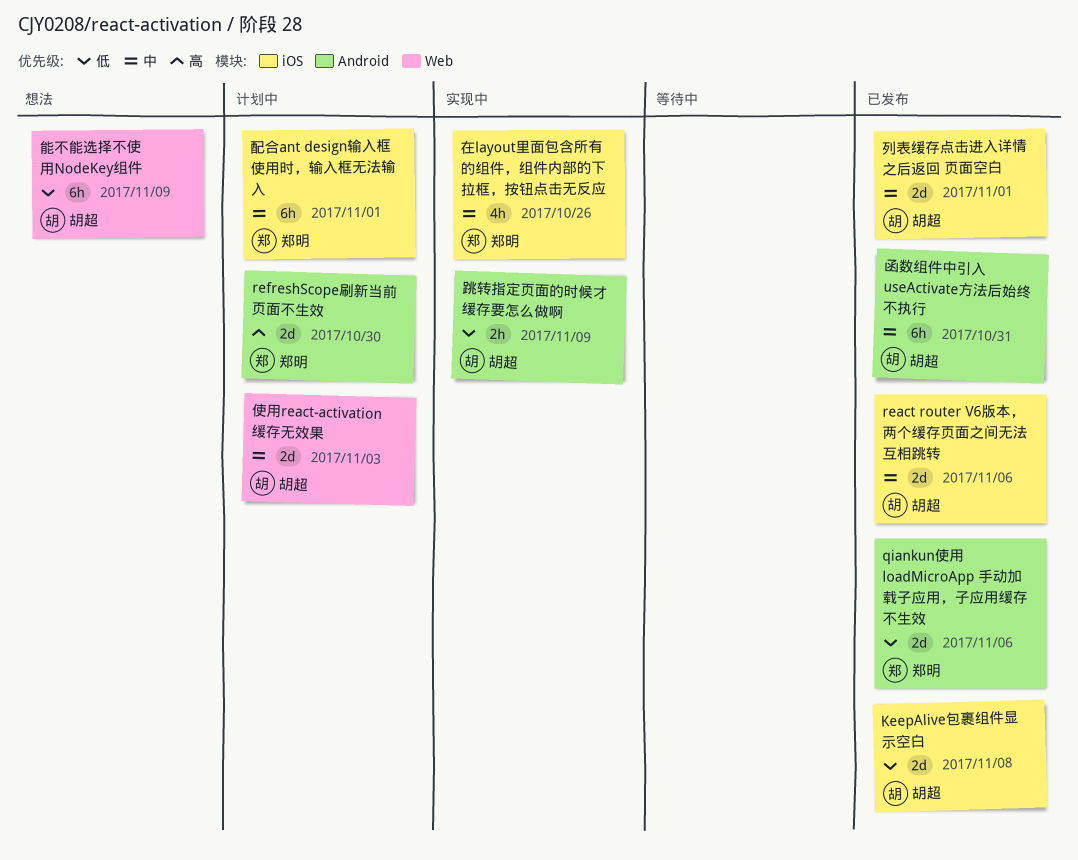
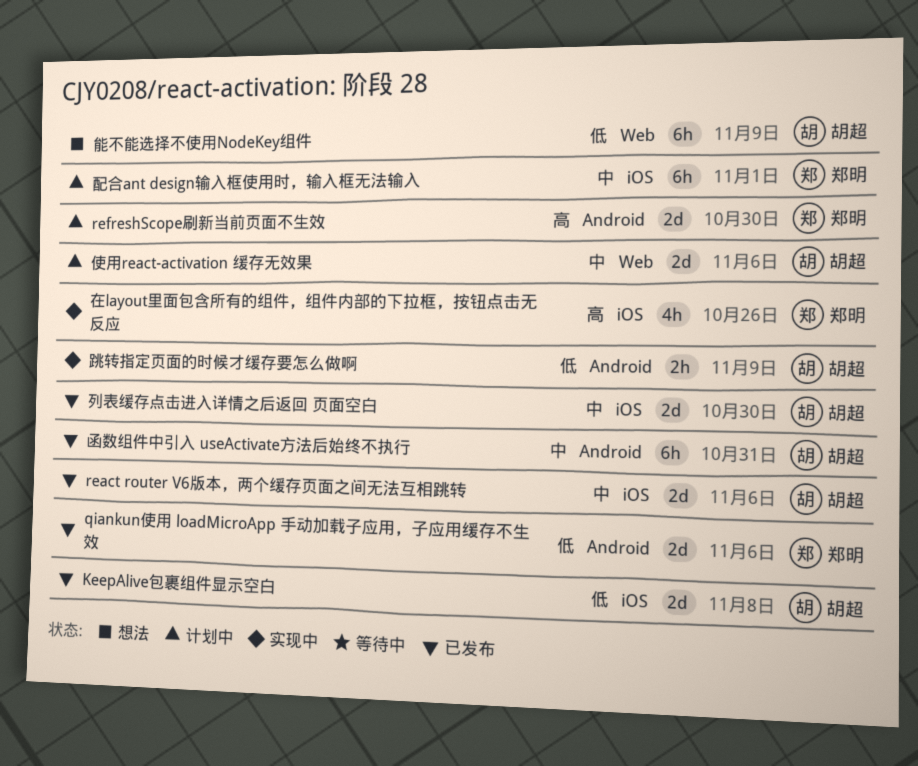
使用react-activation 缓存无效果, due: Nov 3 -> Nov 6
列表缓存点击进入详情之后返回 页面空白, due: Nov 1 -> Oct 30
在layout里面包含所有的组件，组件内部的下拉框，按钮点击无反应, priority: 中 -> 高

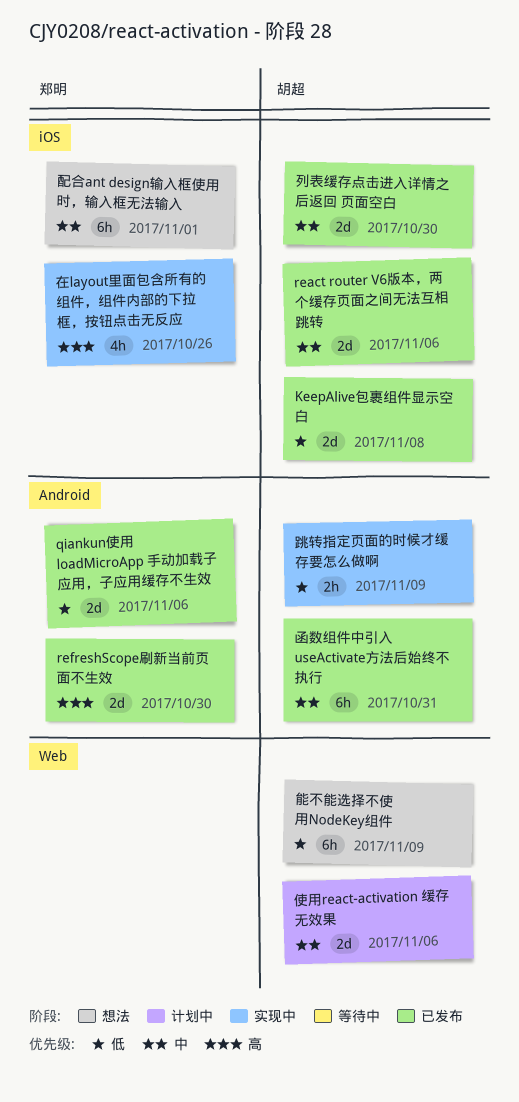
refreshScope刷新当前页面不生效, status: 计划中 -> 已发布
配合ant design输入框使用时，输入框无法输入, status: 计划中 -> 想法

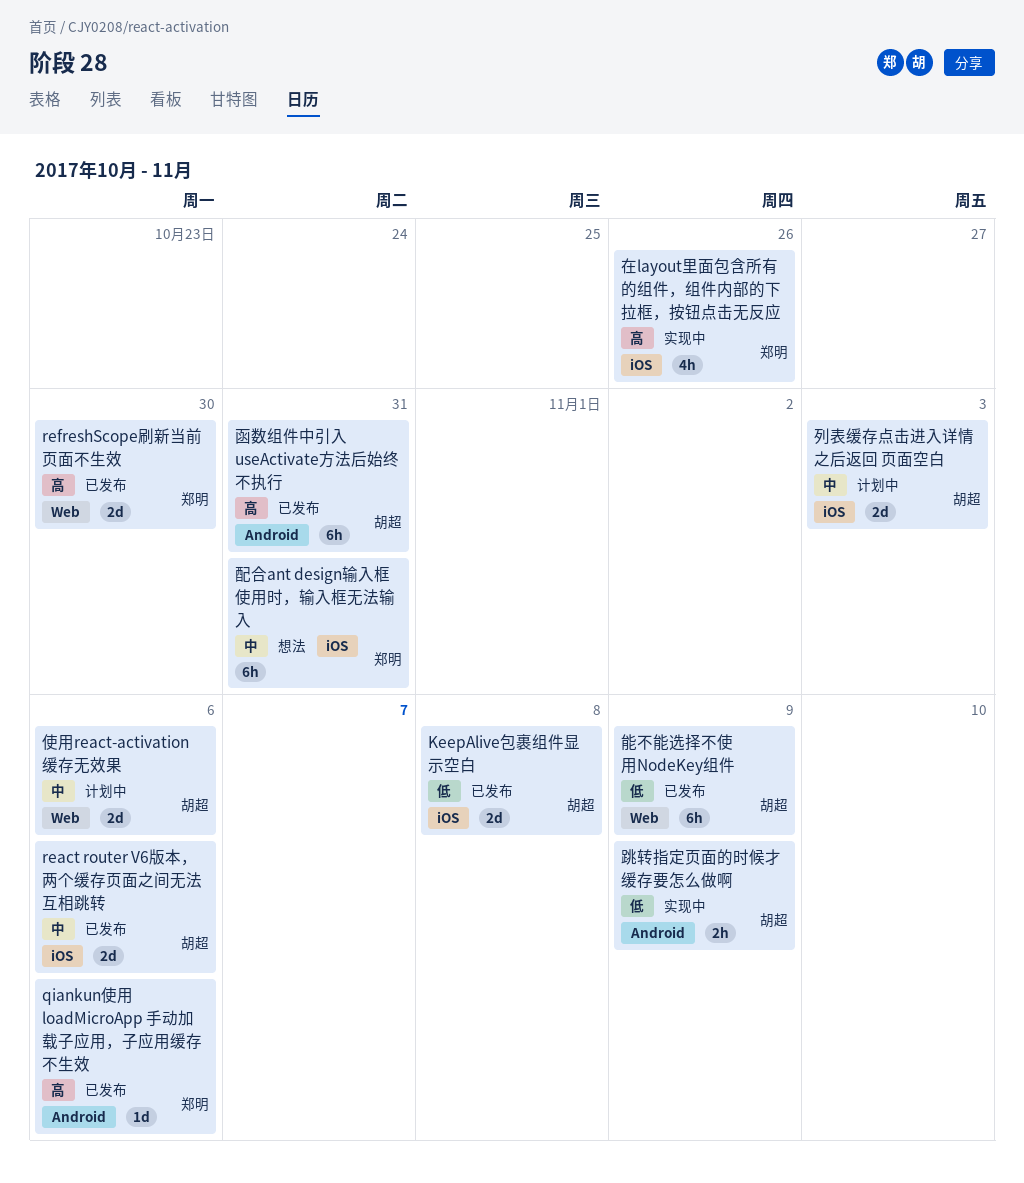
qiankun使用 loadMicroApp 手动加载子应用，子应用缓存不生效, priority: 低 -> 高
qiankun使用 loadMicroApp 手动加载子应用，子应用缓存不生效, estimate: 2d -> 1d
refreshScope刷新当前页面不生效, label: Android -> Web
函数组件中引入 useActivate方法后始终不执行, priority: 中 -> 高
列表缓存点击进入详情之后返回 页面空白, status: 已发布 -> 计划中
列表缓存点击进入详情之后返回 页面空白, due: Oct 30 -> Nov 3
能不能选择不使用NodeKey组件, status: 想法 -> 已发布
配合ant design输入框使用时，输入框无法输入, due: Nov 1 -> Oct 31

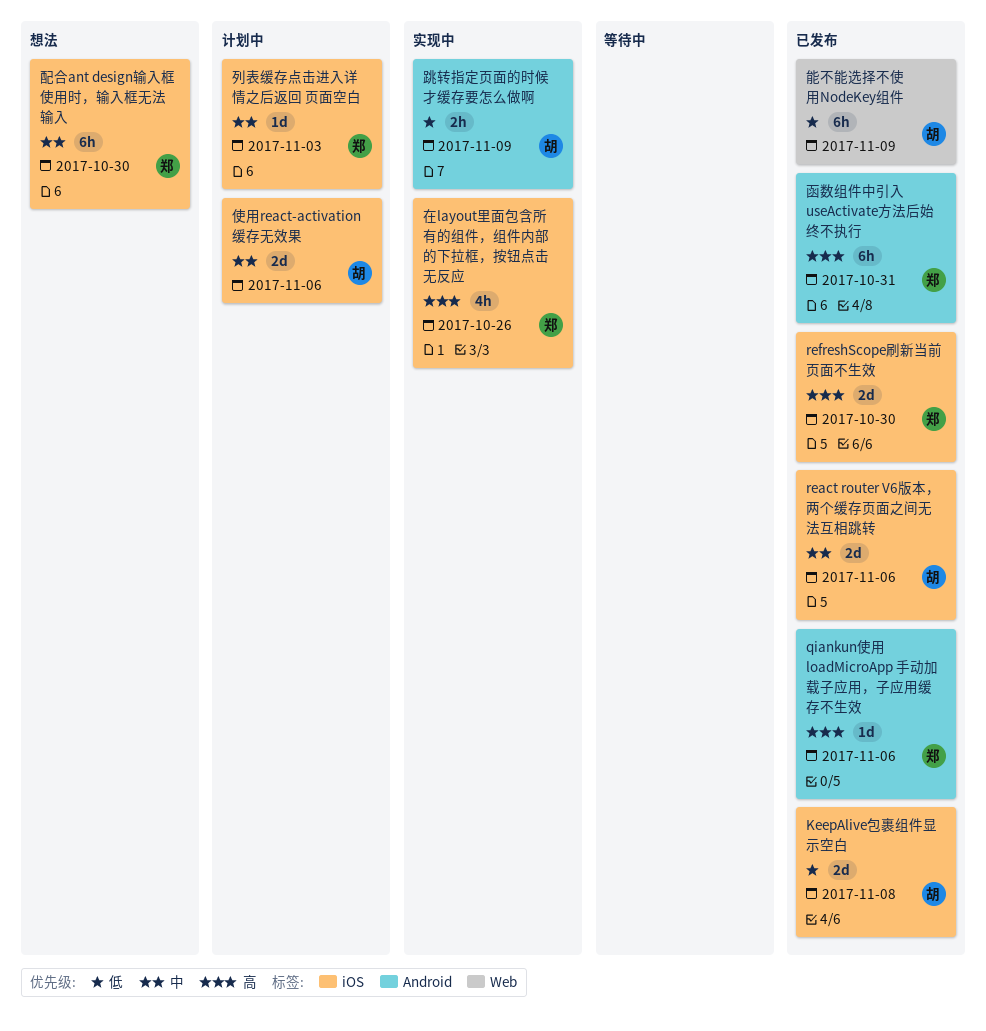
refreshScope刷新当前页面不生效, label: Web -> iOS
使用react-activation 缓存无效果, label: Web -> iOS
函数组件中引入 useActivate方法后始终不执行, owner: 胡超 -> 郑明
列表缓存点击进入详情之后返回 页面空白, owner: 胡超 -> 郑明
列表缓存点击进入详情之后返回 页面空白, estimate: 2d -> 1d
配合ant design输入框使用时，输入框无法输入, due: Oct 31 -> Oct 30

